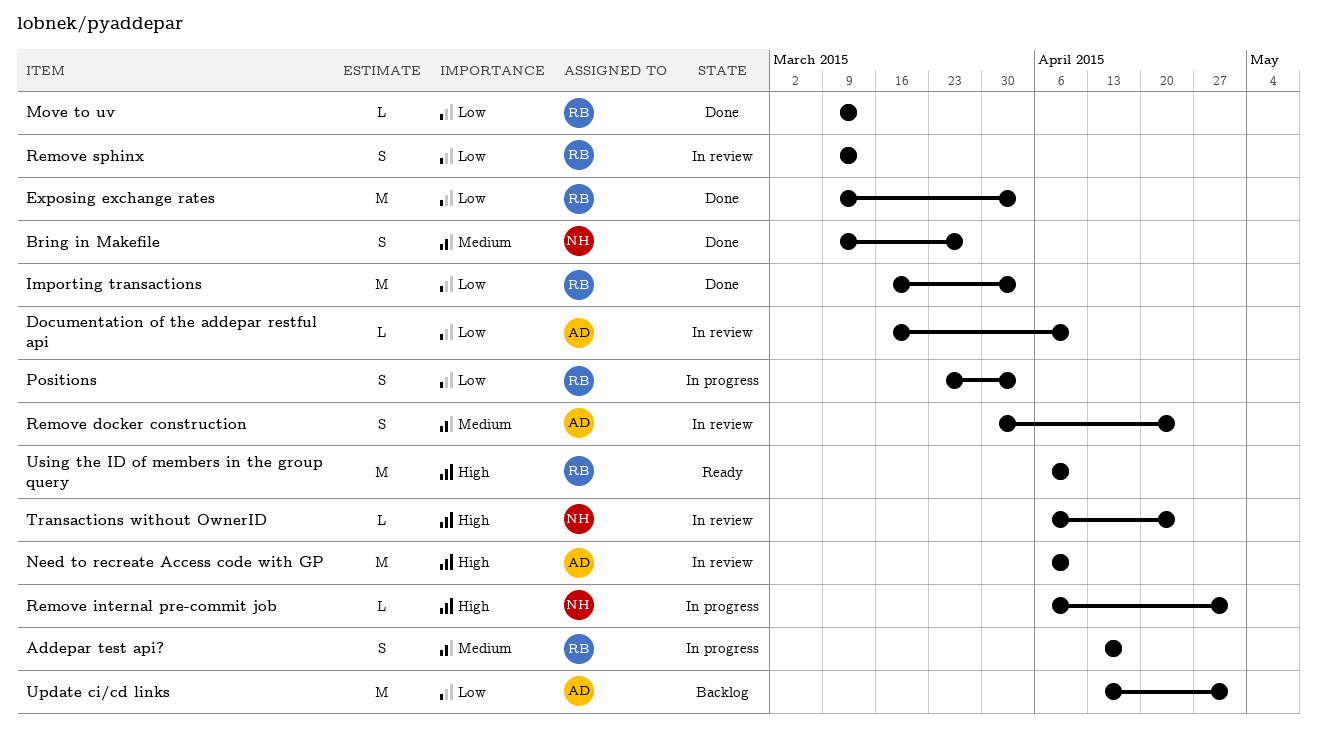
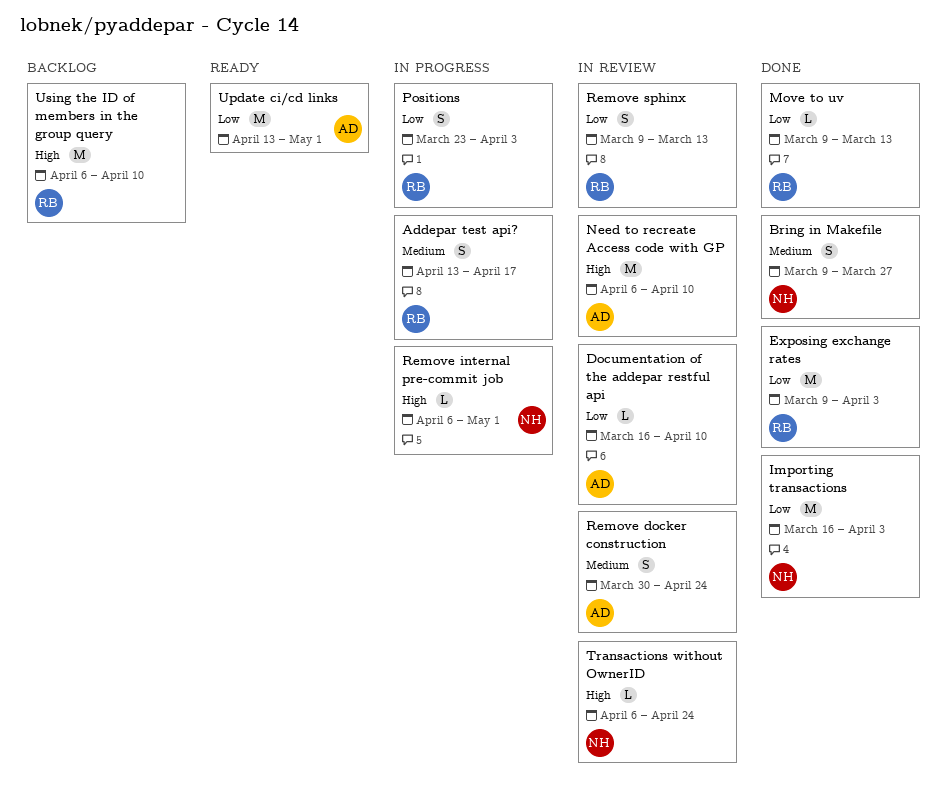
Importing transactions, owner: RB -> NH
Update ci/cd links, status: Backlog -> Ready
Using the ID of members in the group query, status: Ready -> Backlog

